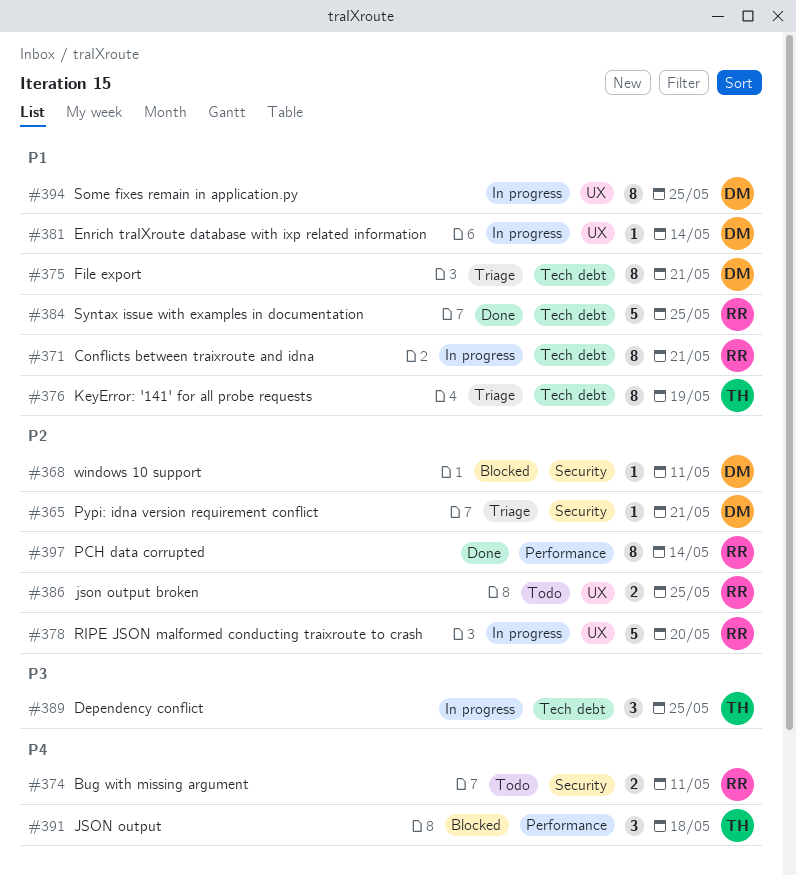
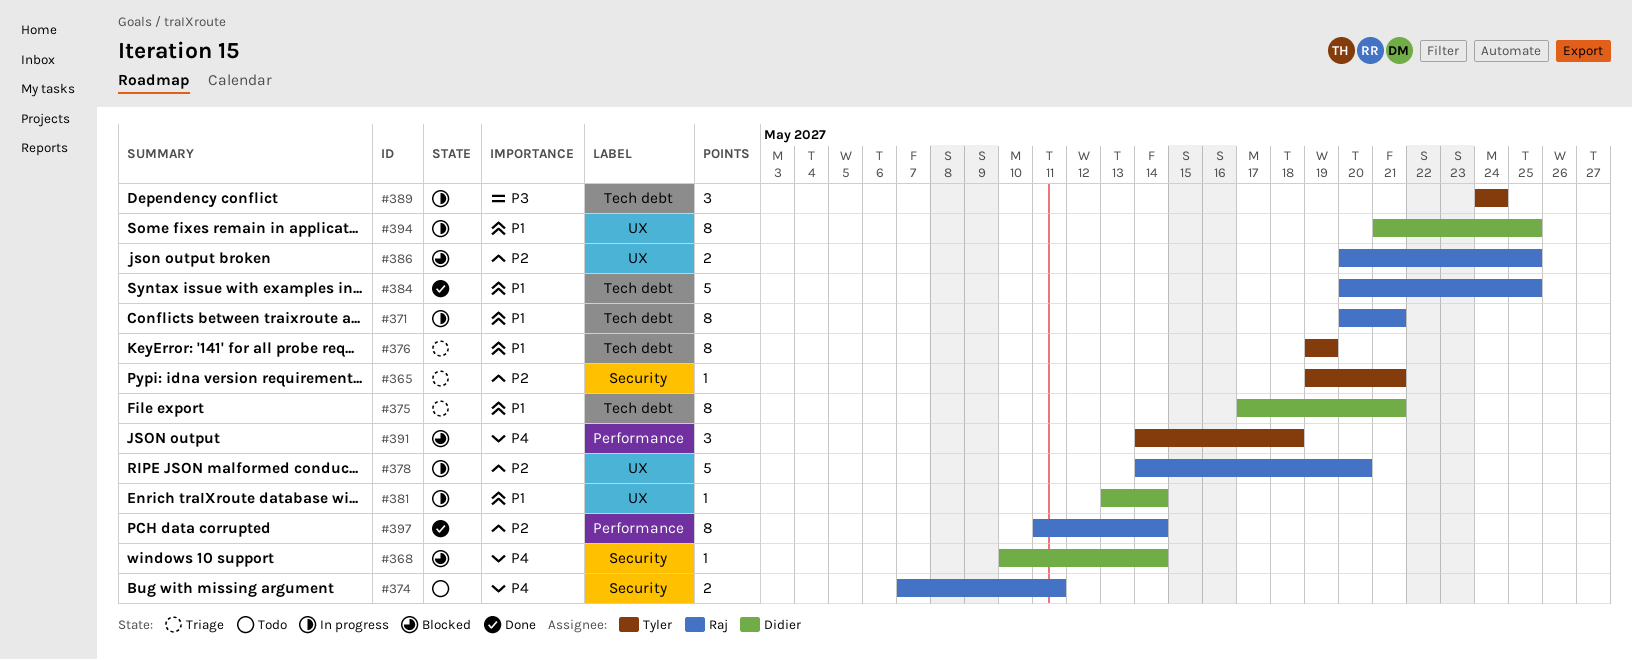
#365, owner: Didier -> Tyler
#368, priority: P2 -> P4
#368, due: May 11 -> May 14
#386, status: Todo -> Blocked
#389, due: May 25 -> May 24

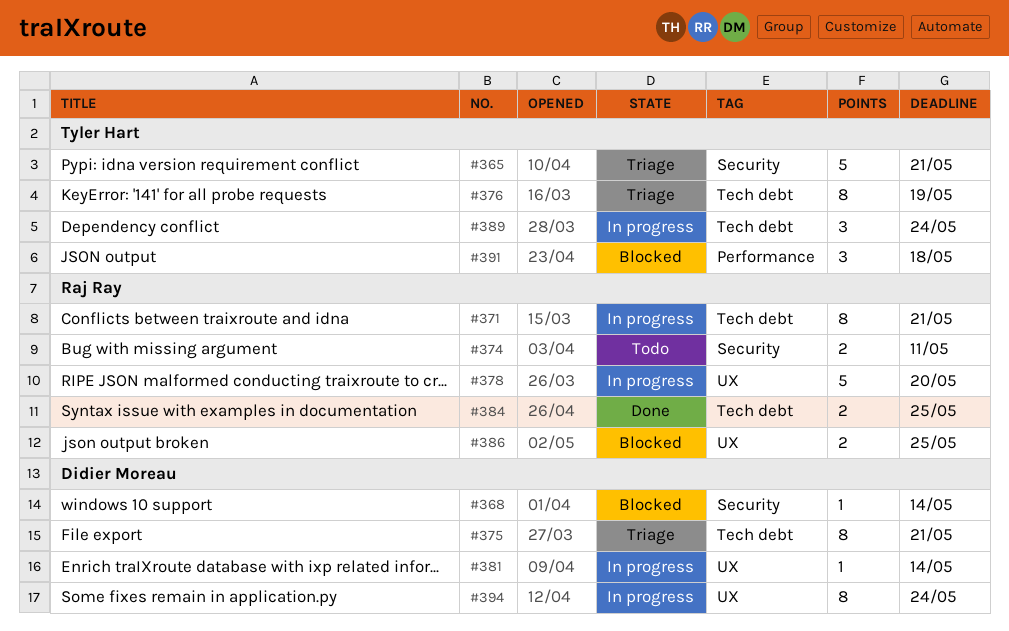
#365, estimate: 1 -> 5
#384, estimate: 5 -> 2
#394, due: May 25 -> May 24
#397: present -> none

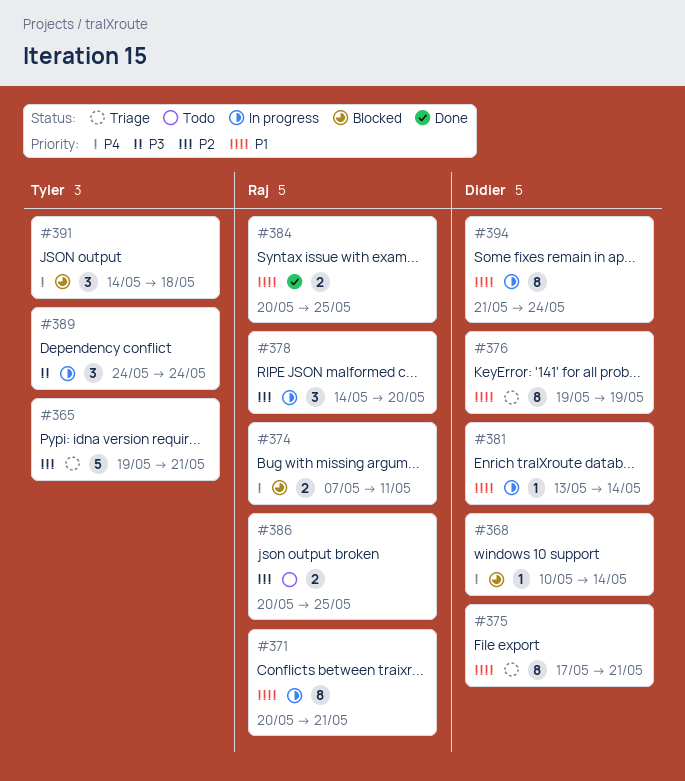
#374, status: Todo -> Blocked
#376, owner: Tyler Hart -> Didier Moreau
#378, estimate: 5 -> 3
#386, status: Blocked -> Todo

